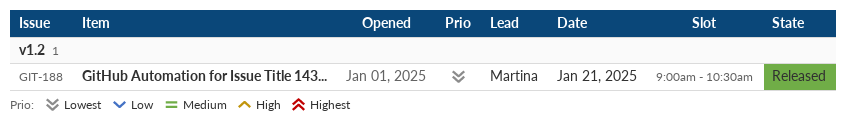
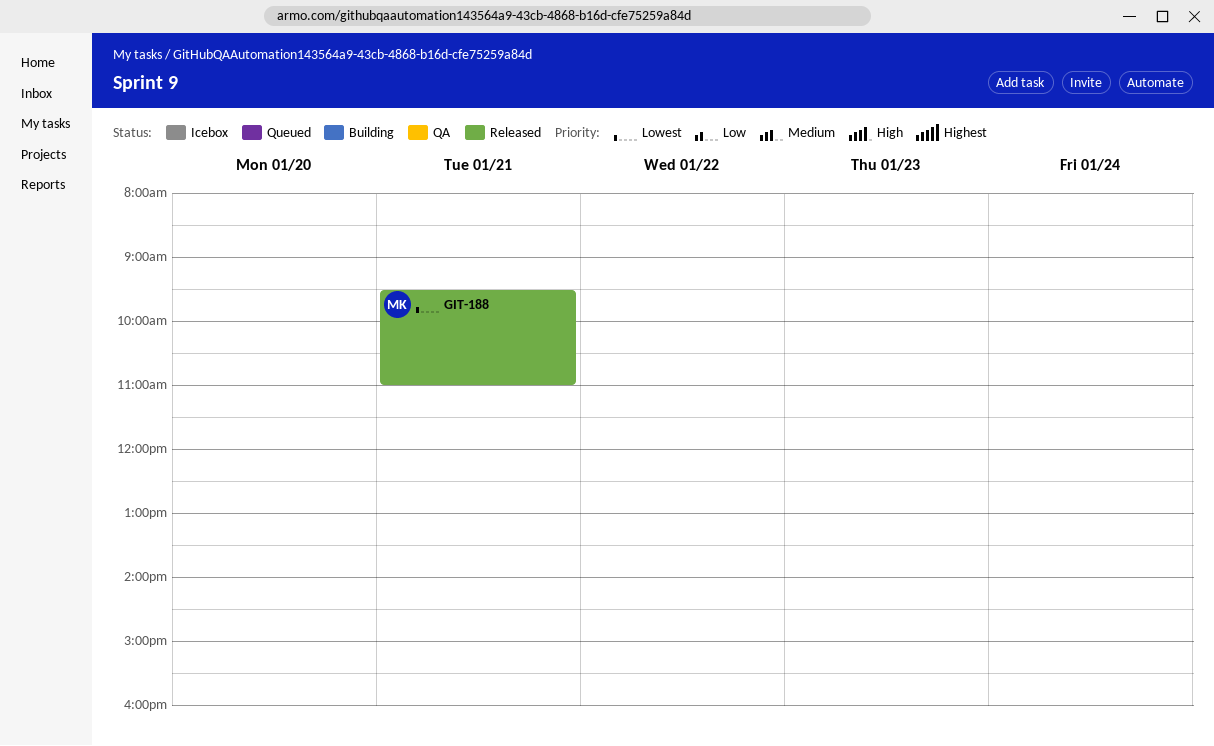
GIT-188, begins: 09:00 -> 09:30
GIT-188, ends: 10:30 -> 11:00

